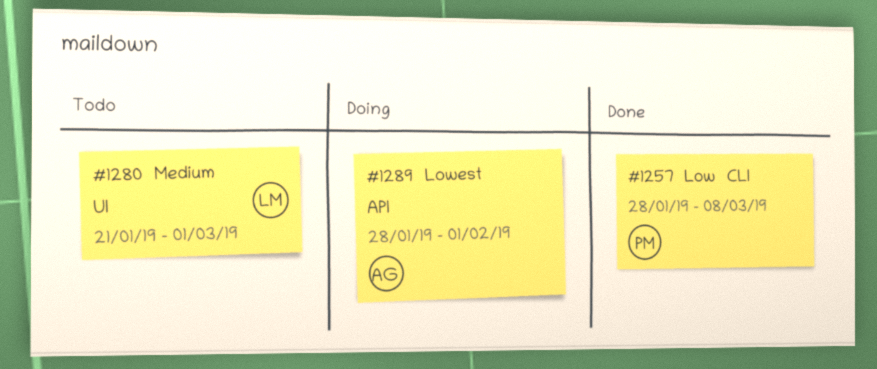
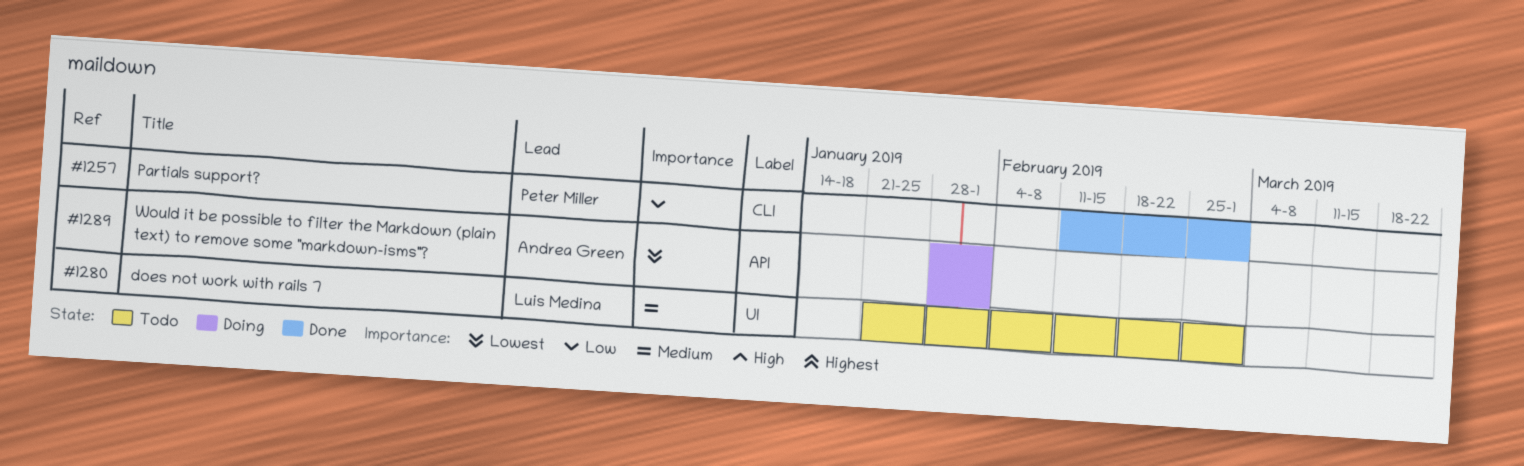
#1257, start: Jan 28 -> Feb 11
#1257, due: Mar 8 -> Mar 1

